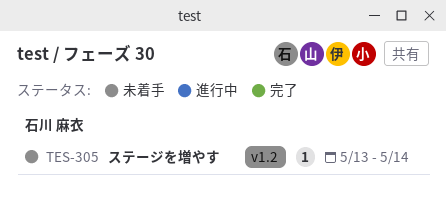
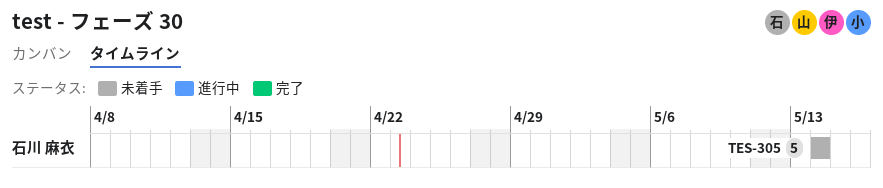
TES-305, estimate: 1 -> 5
TES-305, start: May 13 -> May 14

